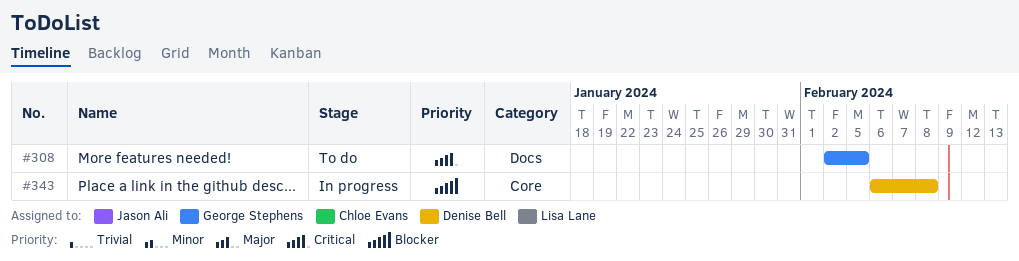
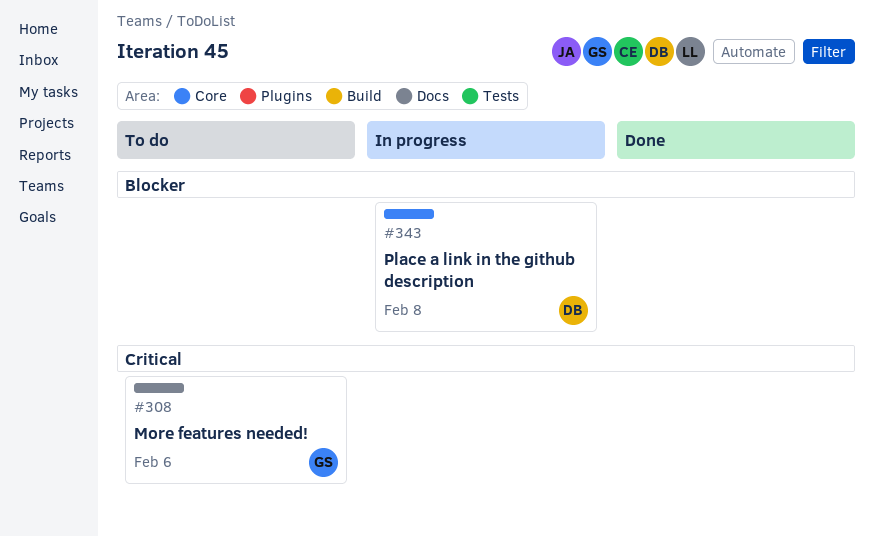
#308, due: Feb 5 -> Feb 6

